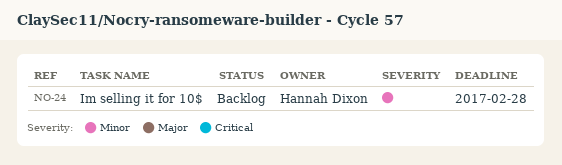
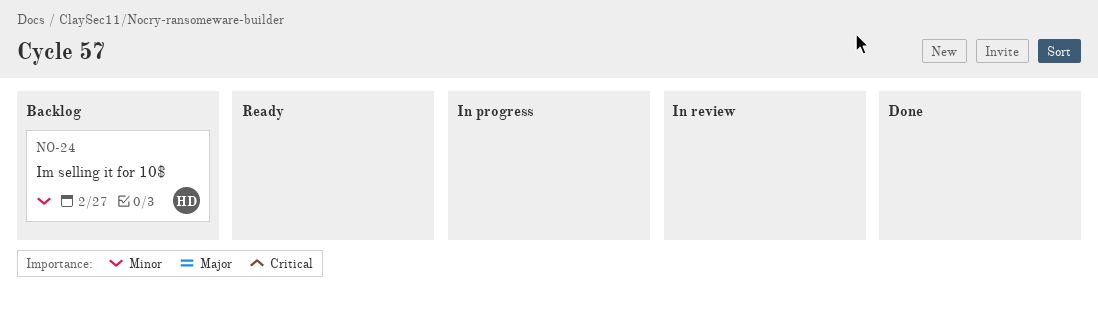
NO-24, due: Feb 28 -> Feb 27

